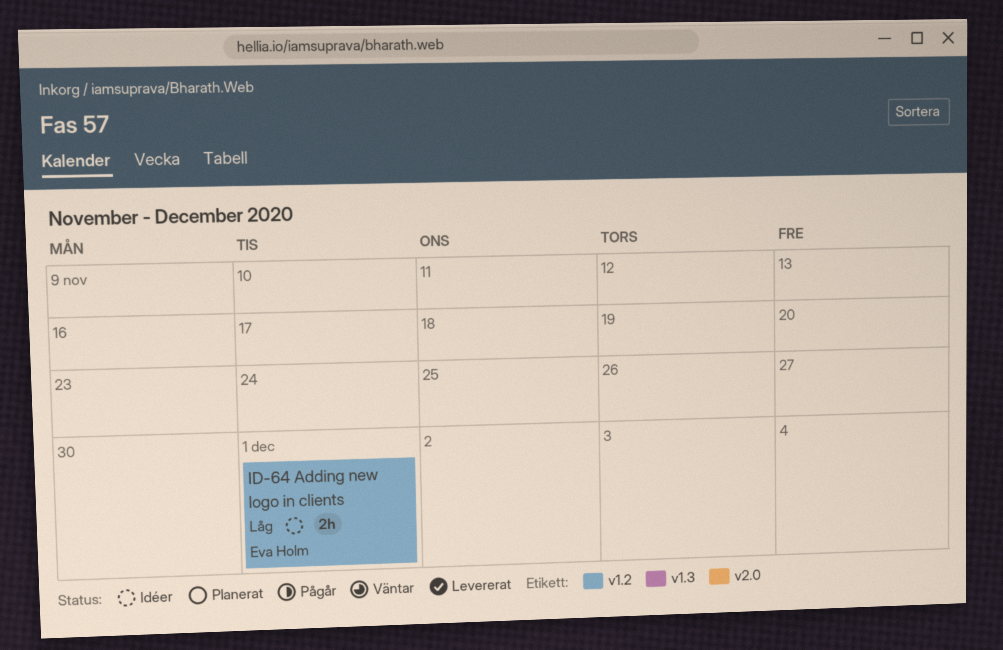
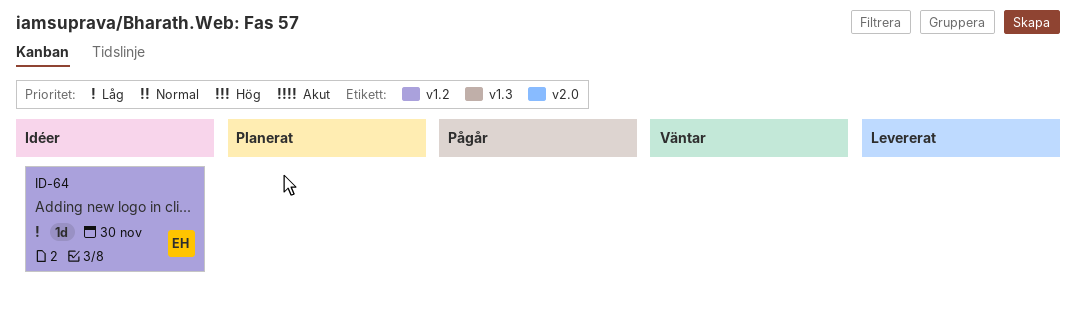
ID-64, estimate: 2h -> 1d
ID-64, due: Dec 1 -> Nov 30

